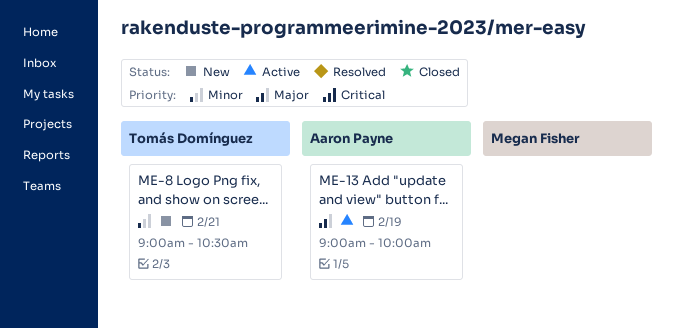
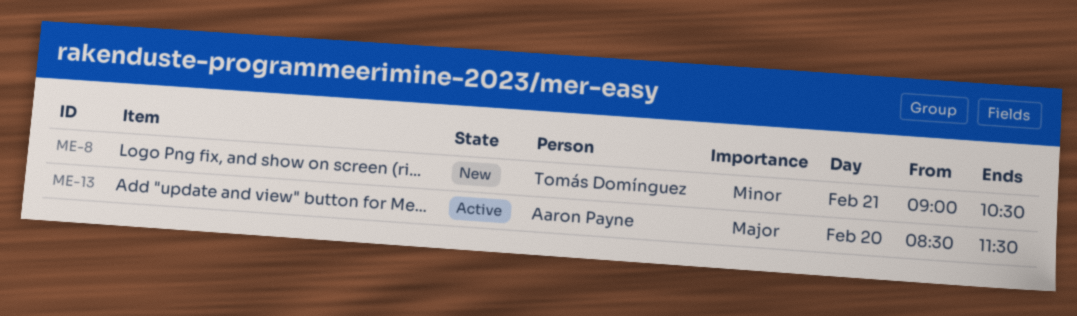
ME-13, day: Feb 19 -> Feb 20
ME-13, begins: 09:00 -> 08:30
ME-13, ends: 10:00 -> 11:30

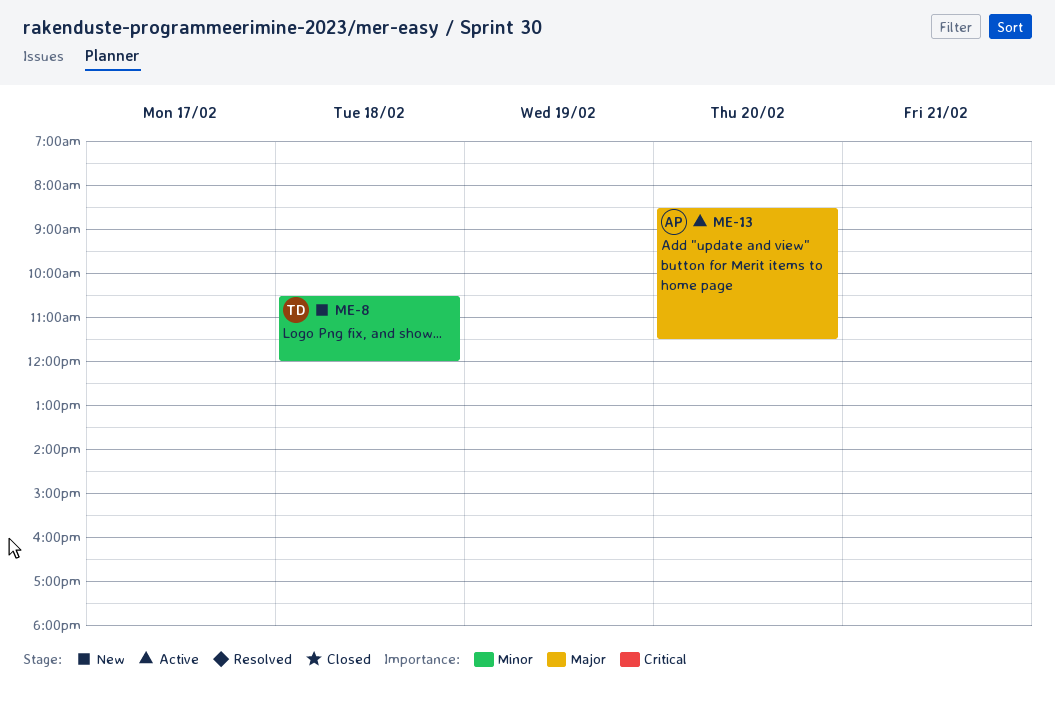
ME-8, day: Feb 21 -> Feb 18
ME-8, begins: 09:00 -> 10:30
ME-8, ends: 10:30 -> 12:00

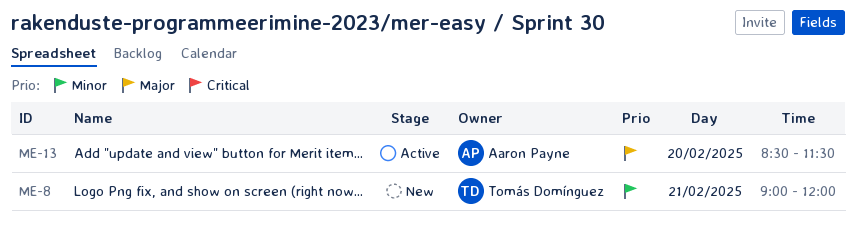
ME-8, day: Feb 18 -> Feb 21
ME-8, begins: 10:30 -> 09:00

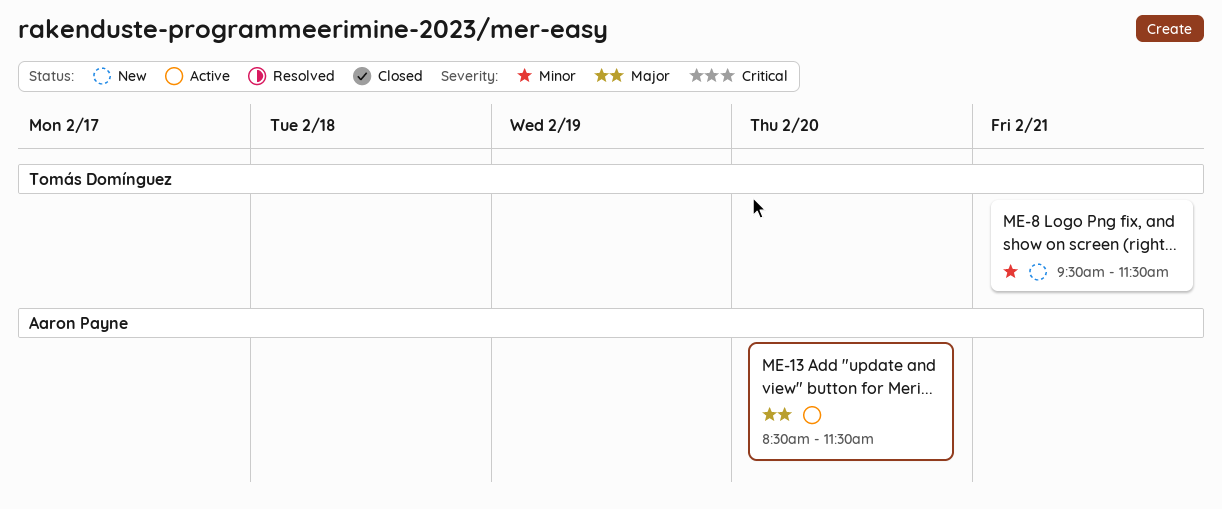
ME-8, begins: 09:00 -> 09:30
ME-8, ends: 12:00 -> 11:30

